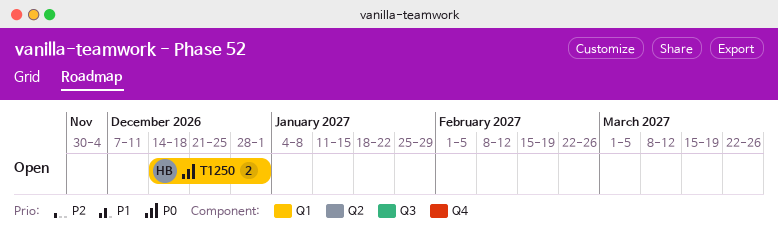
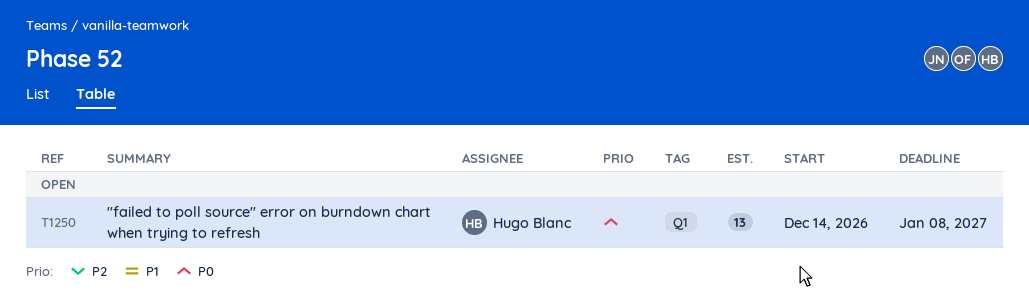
T1250, estimate: 2 -> 13
T1250, due: Jan 1 -> Jan 8

